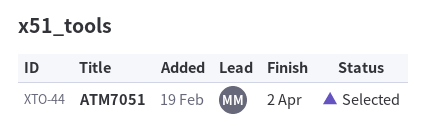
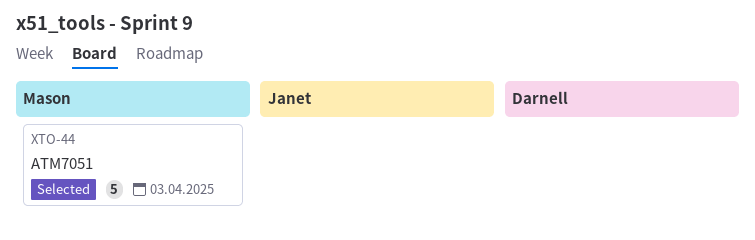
XTO-44, due: Apr 2 -> Apr 3

